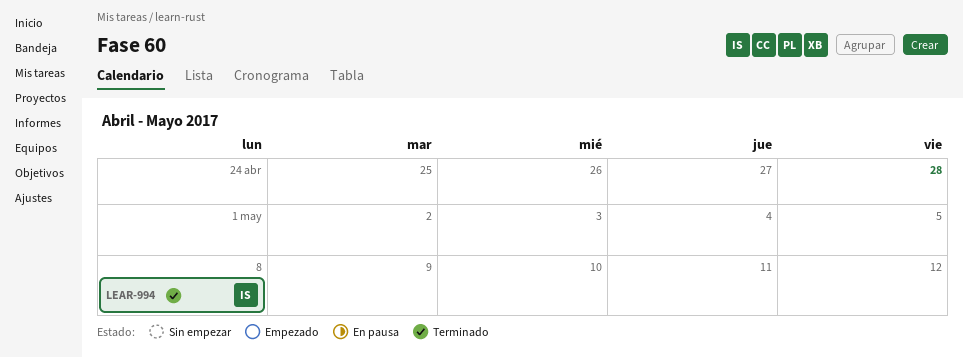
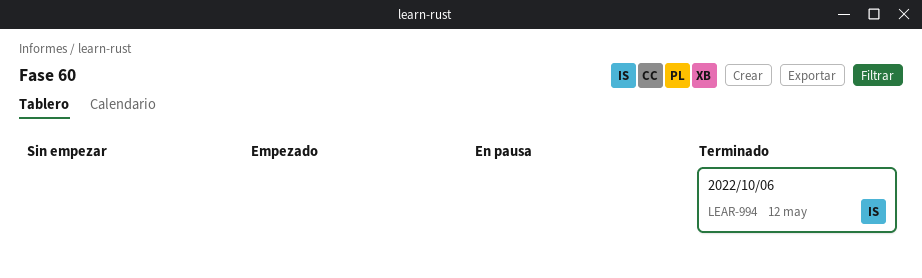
LEAR-994, due: May 8 -> May 12

